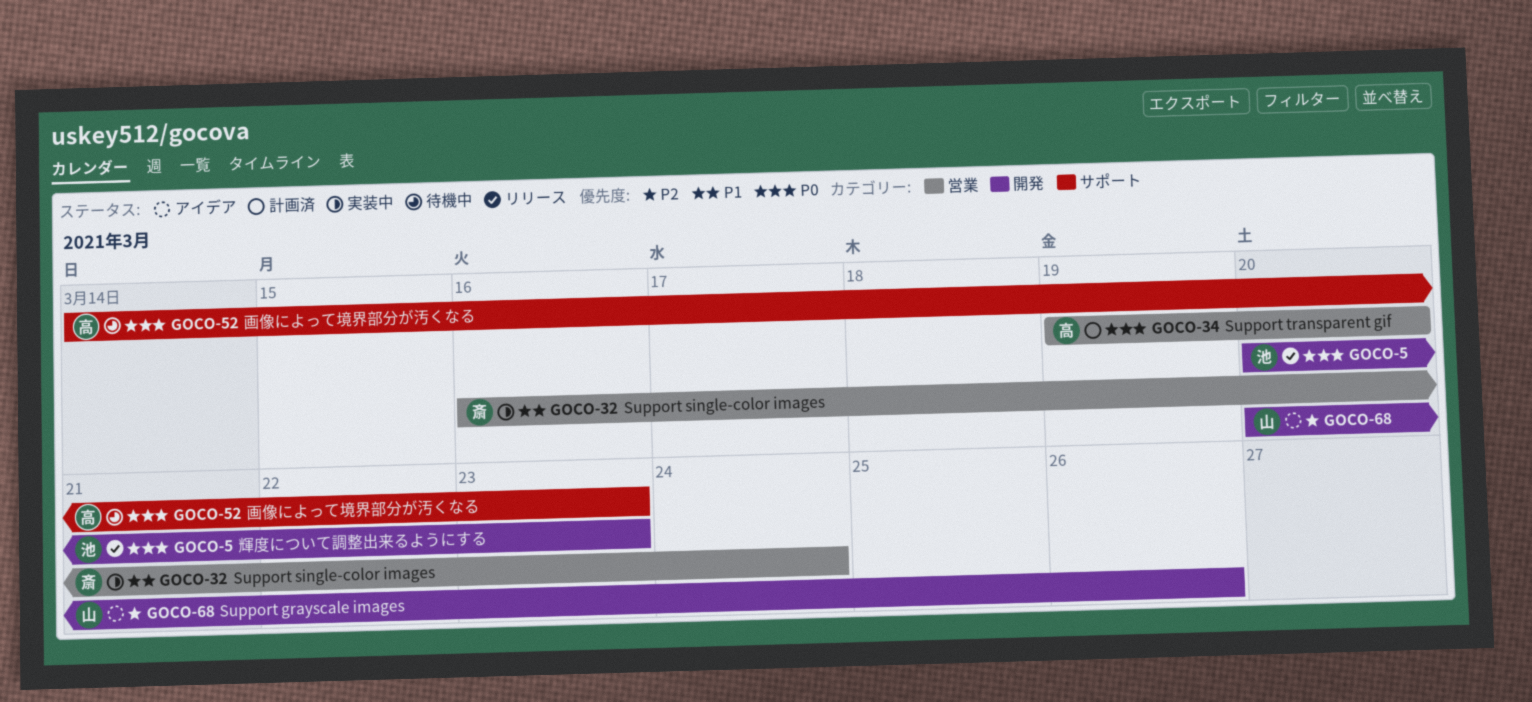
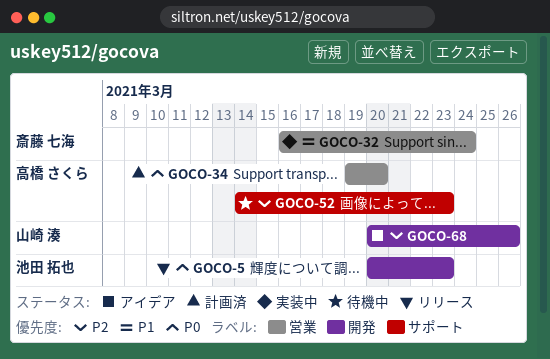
GOCO-52, priority: P0 -> P2

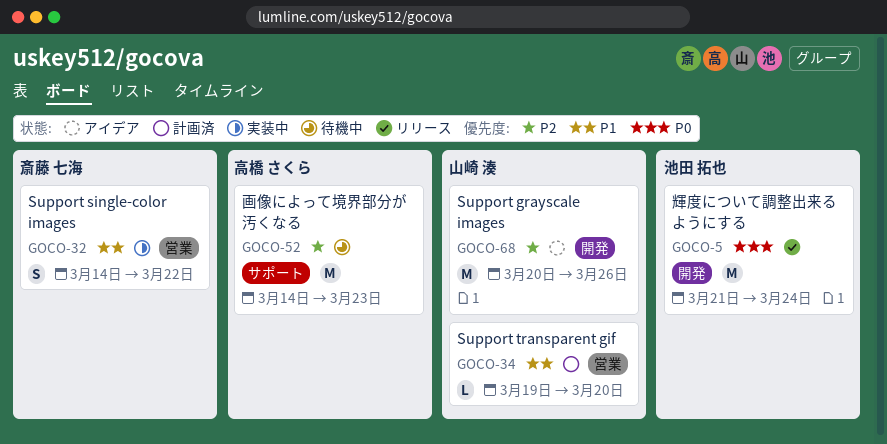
GOCO-5, start: Mar 20 -> Mar 21
GOCO-5, due: Mar 23 -> Mar 24
GOCO-32, start: Mar 16 -> Mar 14
GOCO-32, due: Mar 24 -> Mar 22
GOCO-34, owner: 高橋 さくら -> 山崎 湊
GOCO-34, priority: P0 -> P1

